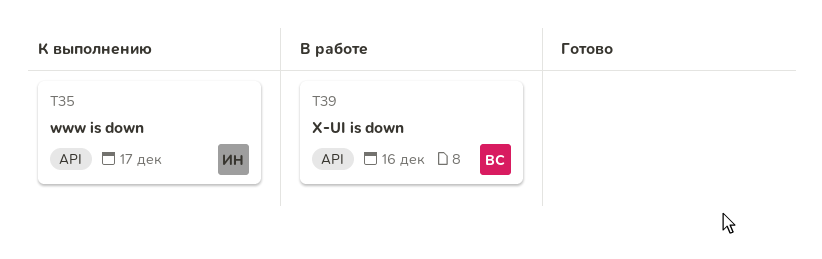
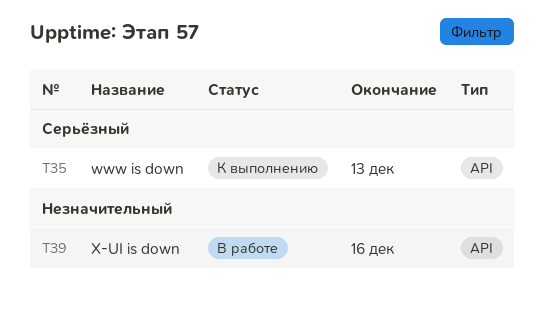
T35, due: Dec 17 -> Dec 13

